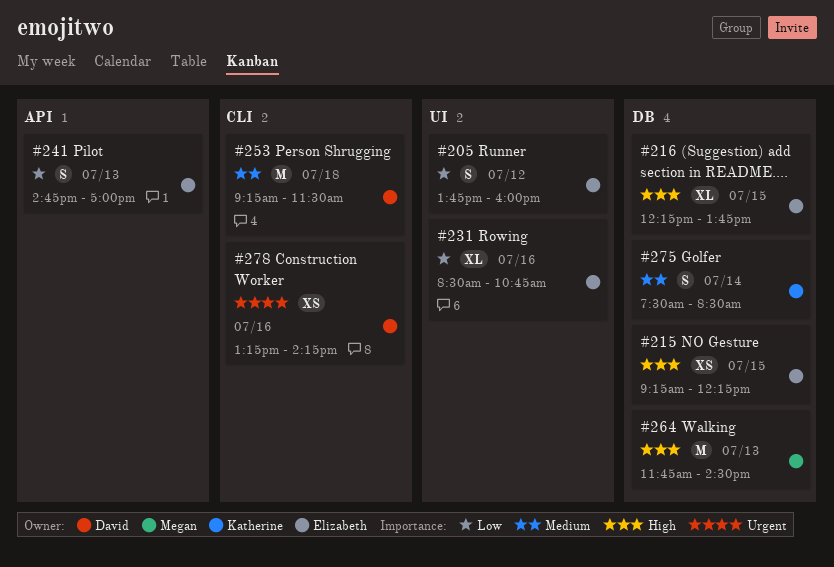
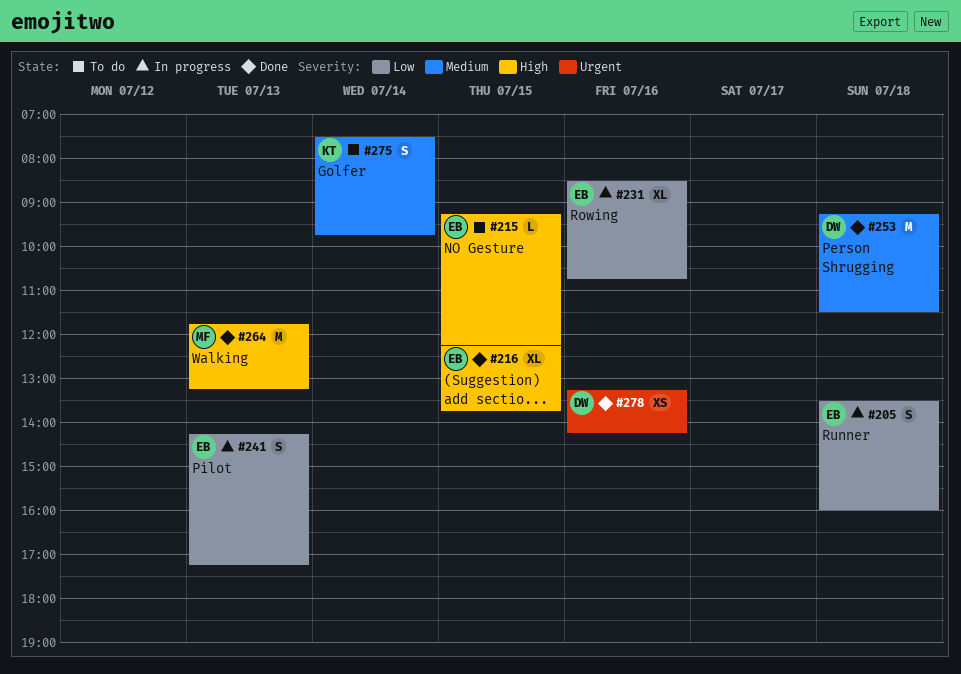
#205, day: Jul 12 -> Jul 18
#205, begins: 13:45 -> 13:30
#215, estimate: XS -> L
#241, begins: 14:45 -> 14:15
#241, ends: 17:00 -> 17:15
#264, ends: 14:30 -> 13:15
#275, ends: 08:30 -> 09:45

